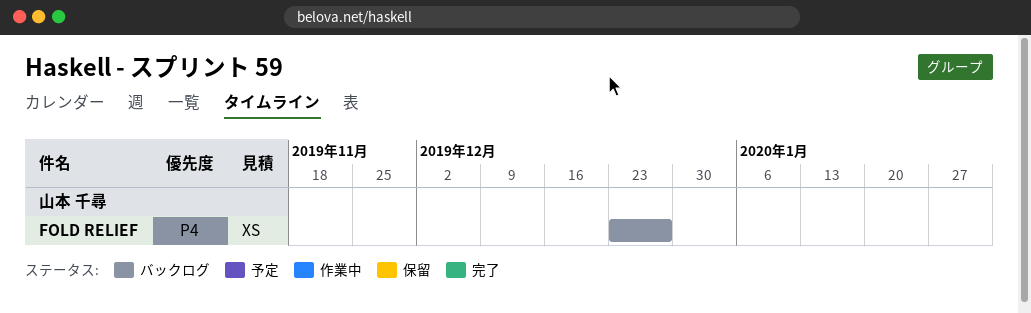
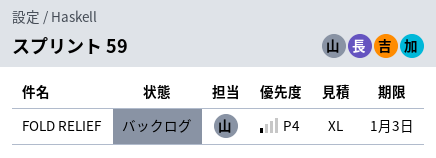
FOLD RELIEF, estimate: XS -> XL
FOLD RELIEF, due: Dec 27 -> Jan 3

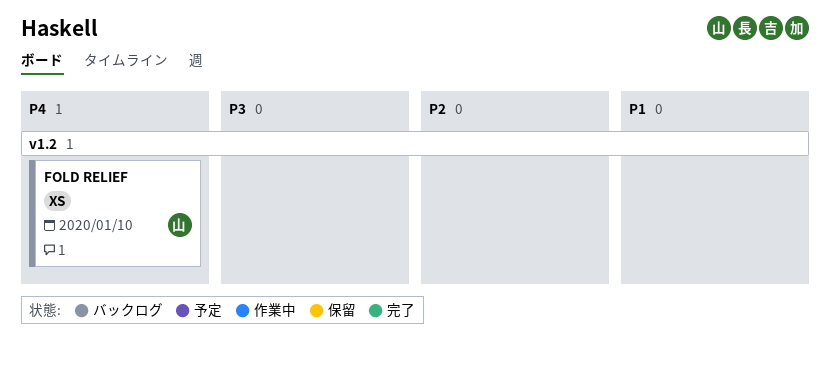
FOLD RELIEF, estimate: XL -> XS
FOLD RELIEF, due: Jan 3 -> Jan 10

